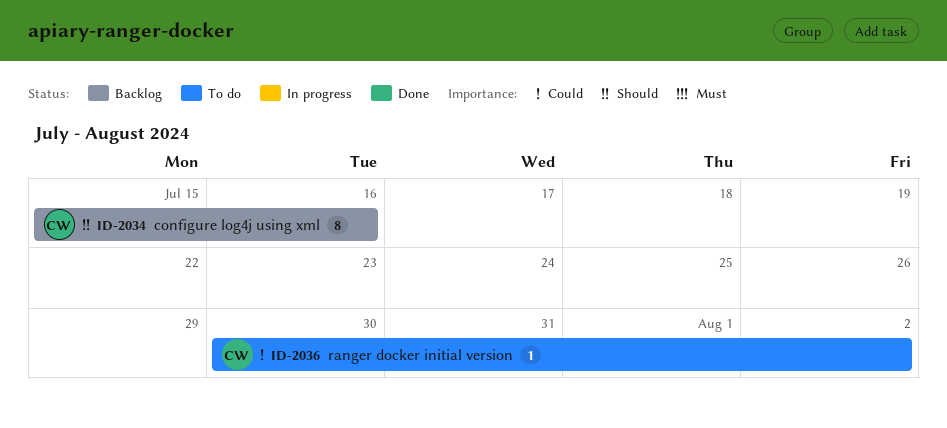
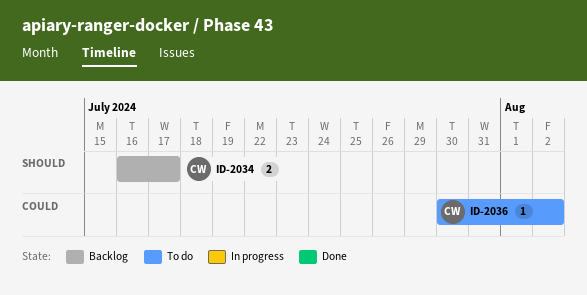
ID-2034, estimate: 8 -> 2
ID-2034, start: Jul 15 -> Jul 16
ID-2034, due: Jul 16 -> Jul 17

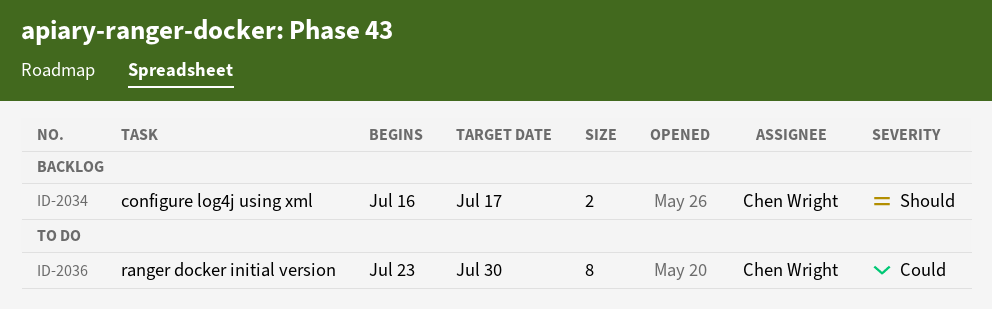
ID-2036, estimate: 1 -> 8
ID-2036, start: Jul 30 -> Jul 23
ID-2036, due: Aug 2 -> Jul 30

